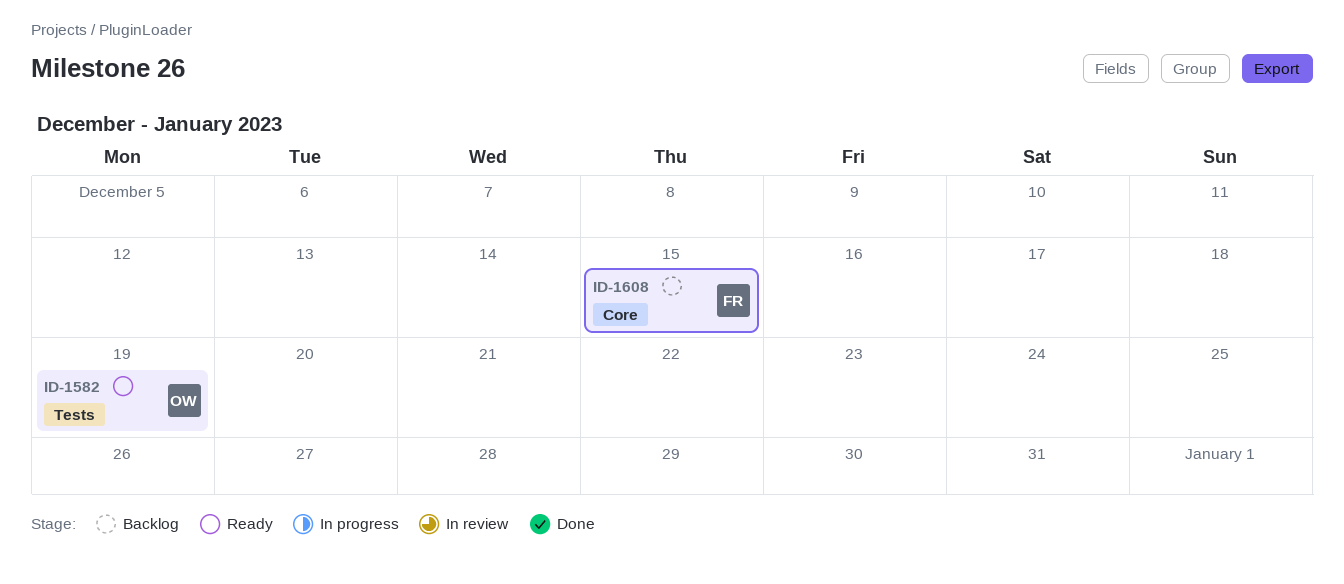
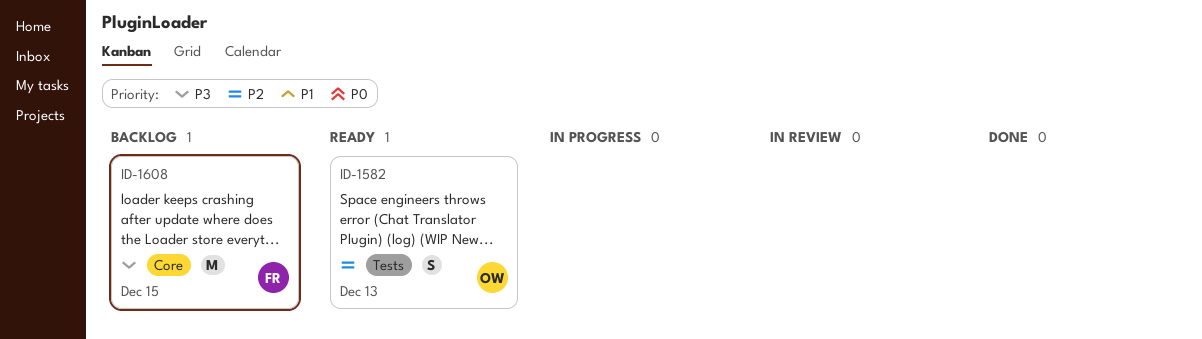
ID-1582, due: Dec 19 -> Dec 13

